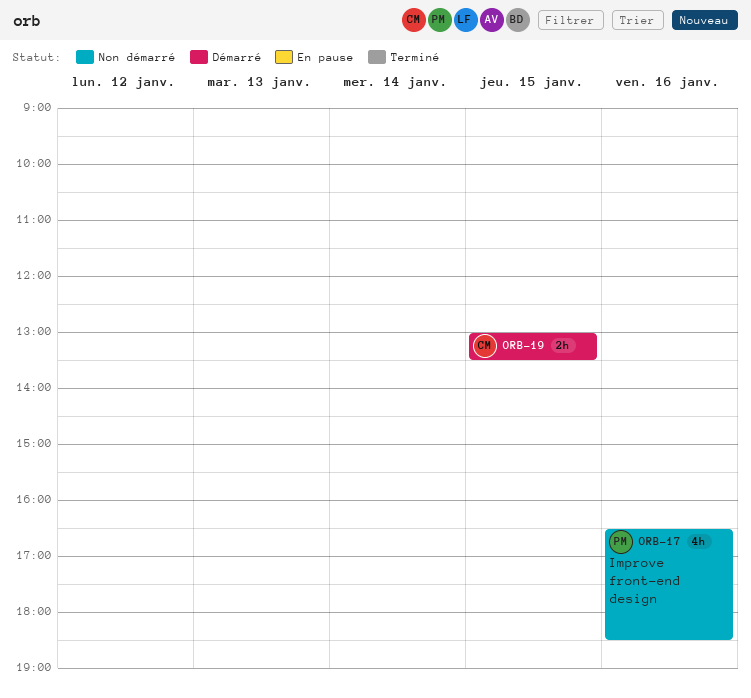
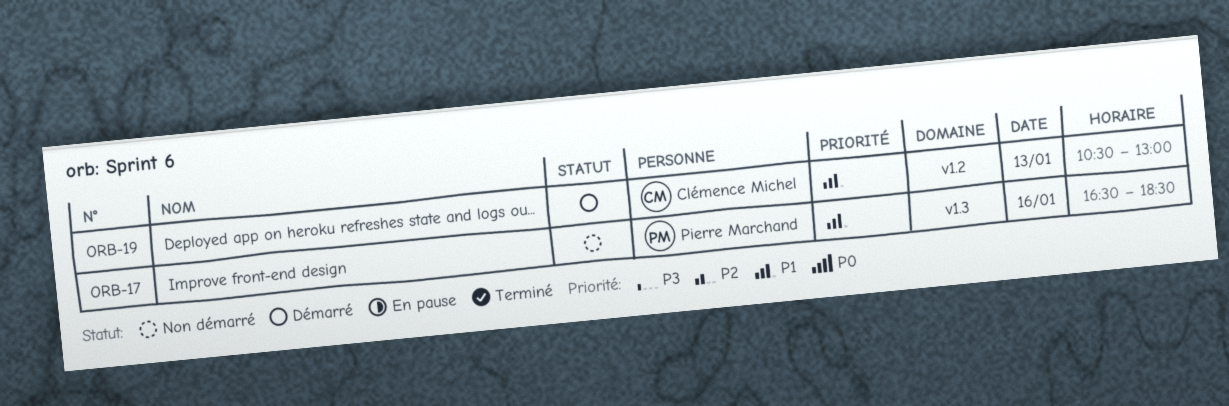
ORB-19, day: Jan 15 -> Jan 13
ORB-19, begins: 13:00 -> 10:30
ORB-19, ends: 13:30 -> 13:00

